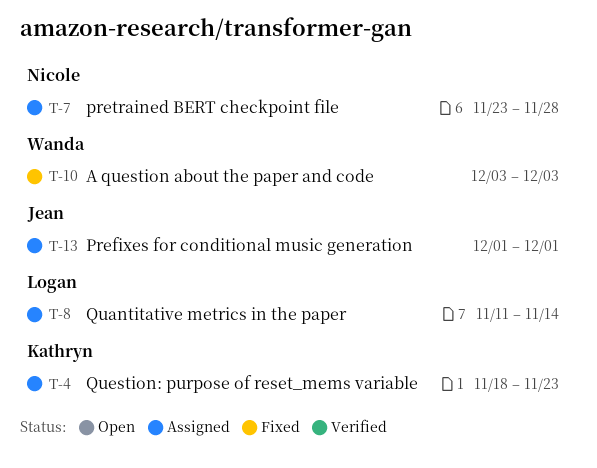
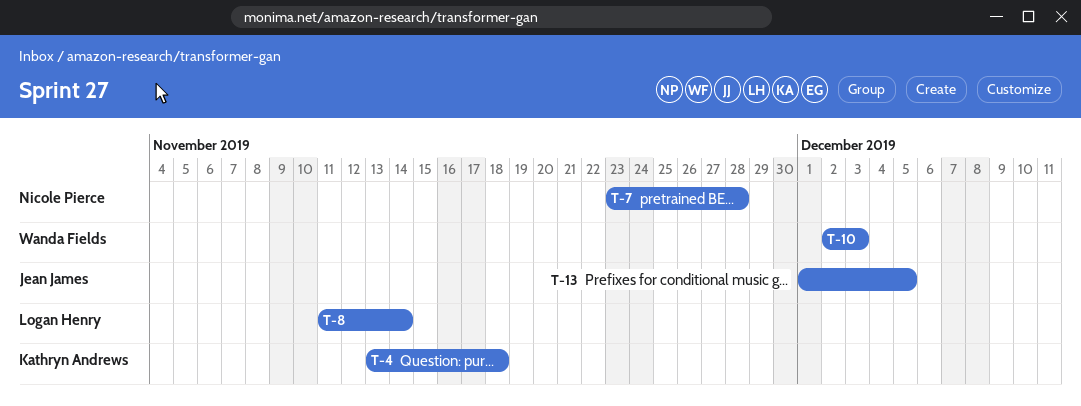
T-4, start: Nov 18 -> Nov 13
T-4, due: Nov 23 -> Nov 18
T-10, start: Dec 3 -> Dec 2
T-13, due: Dec 1 -> Dec 5

